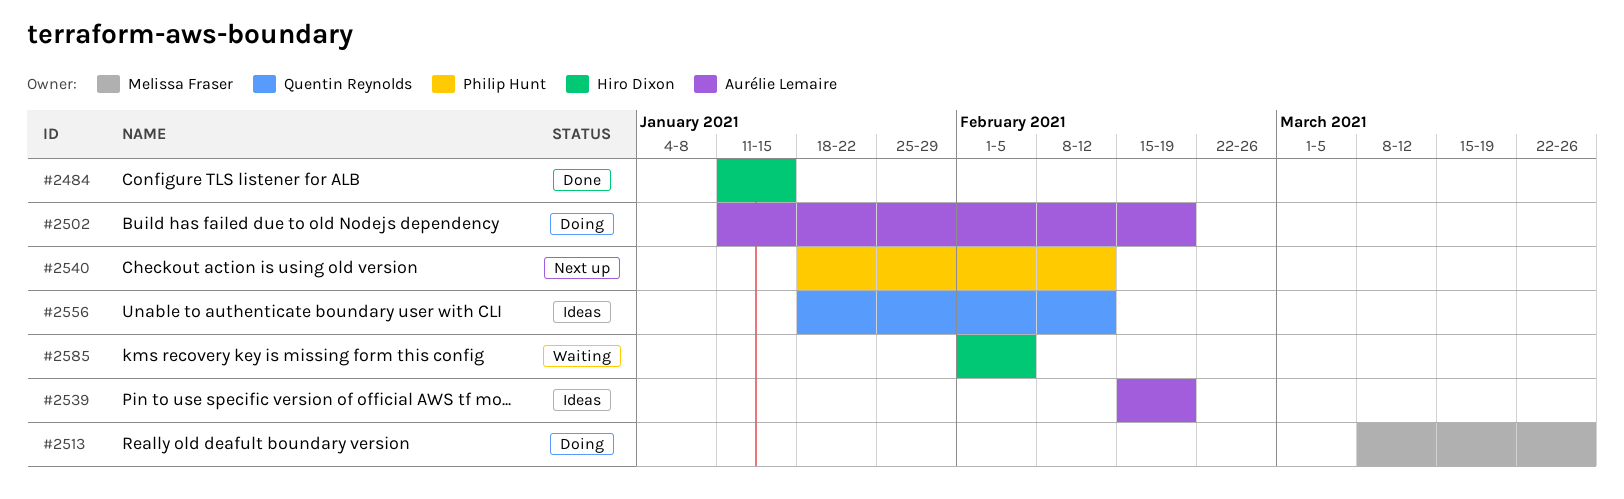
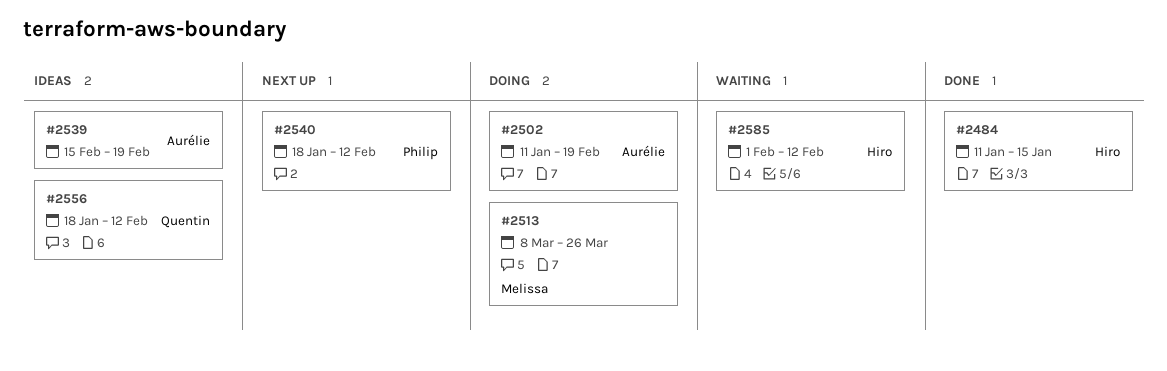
#2585, due: Feb 5 -> Feb 12

